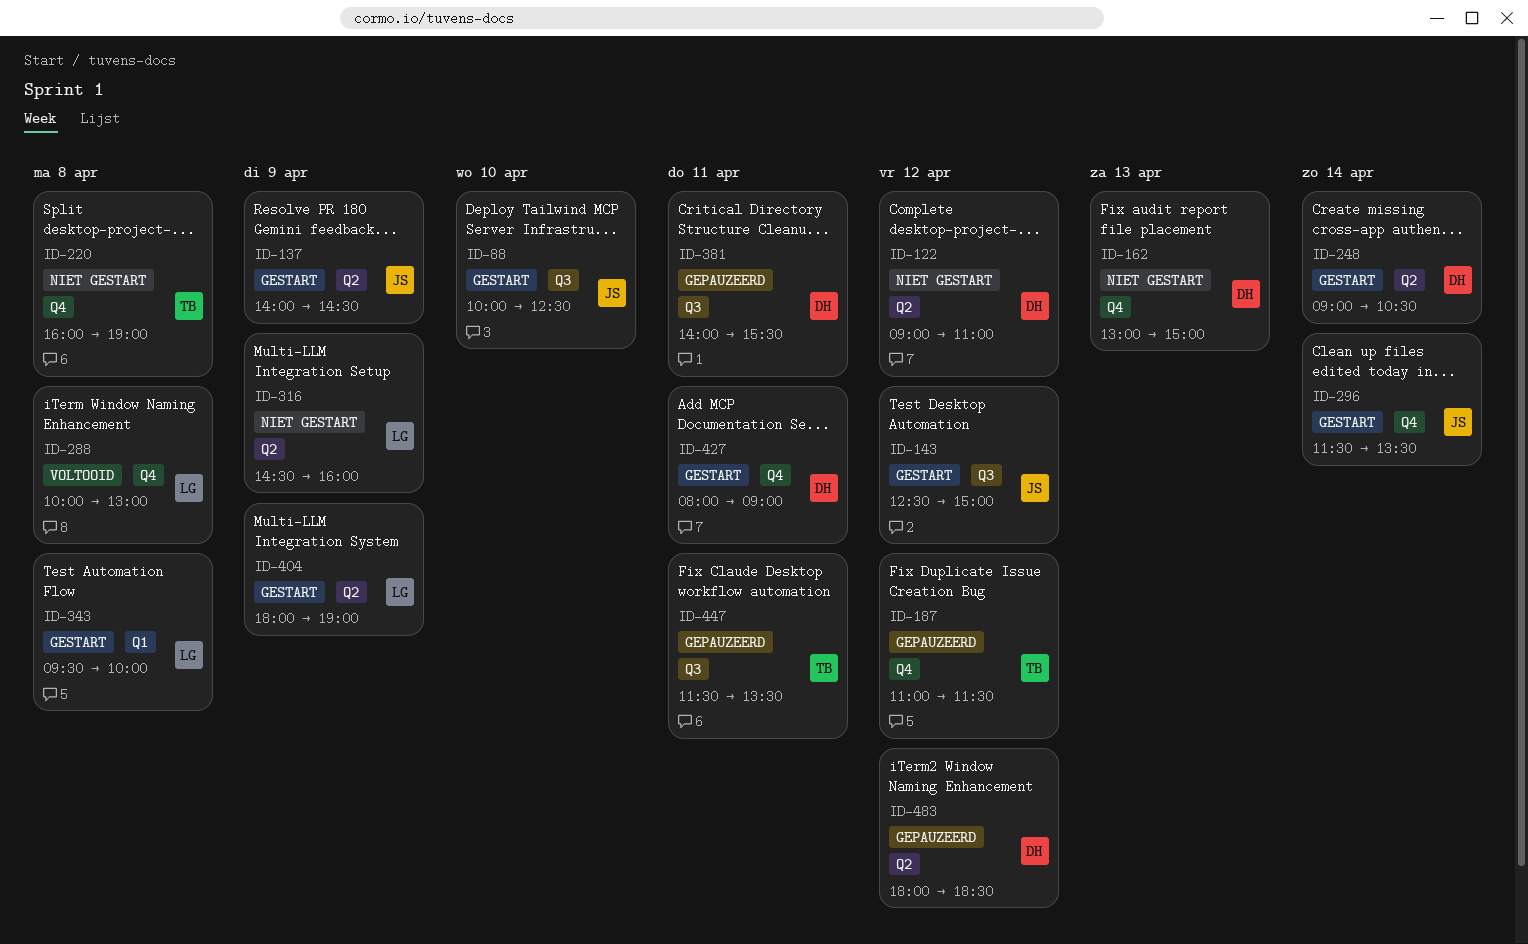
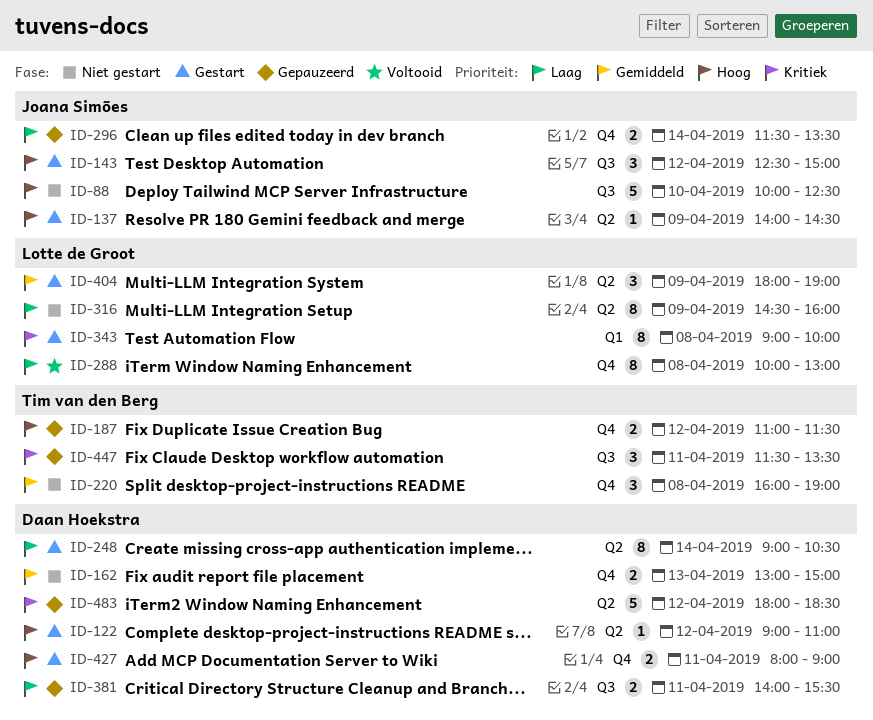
ID-88, status: Gestart -> Niet gestart
ID-122, status: Niet gestart -> Gestart
ID-296, status: Gestart -> Gepauzeerd
ID-343, begins: 09:30 -> 09:00

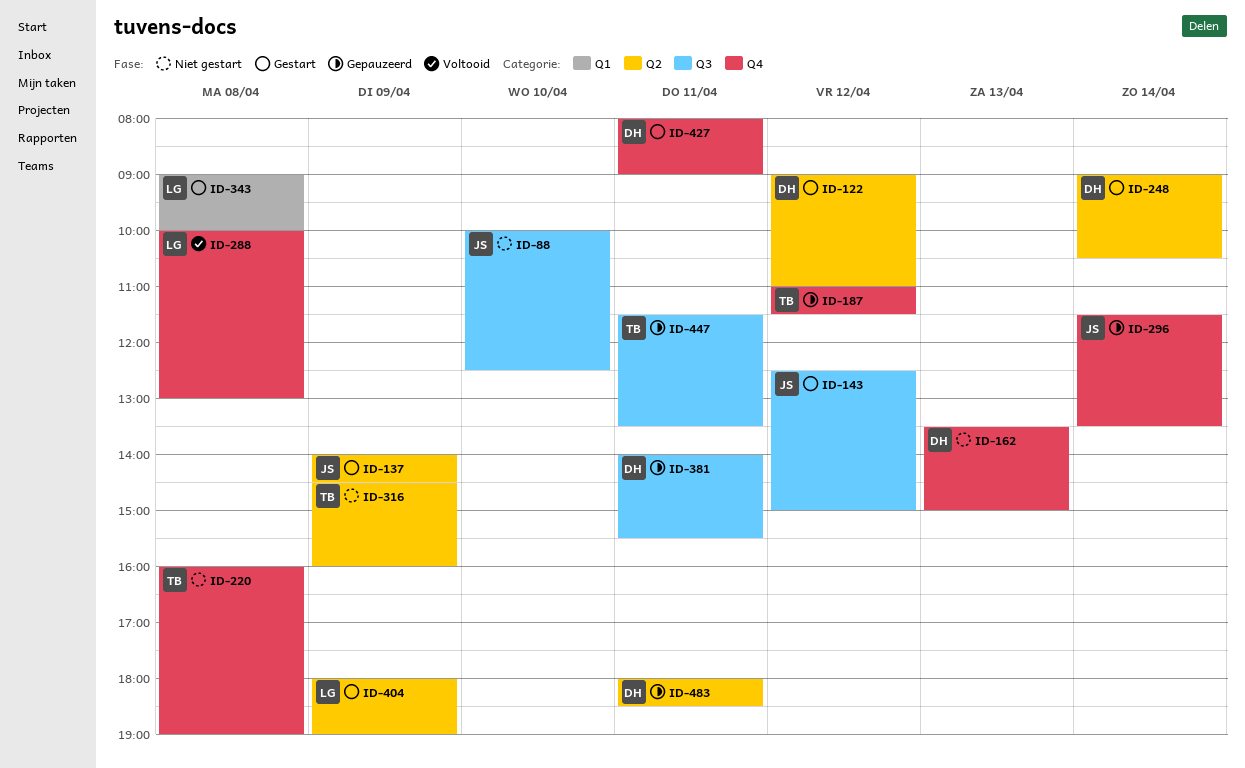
ID-162, begins: 13:00 -> 13:30
ID-316, owner: Lotte de Groot -> Tim van den Berg
ID-483, day: Apr 12 -> Apr 11

